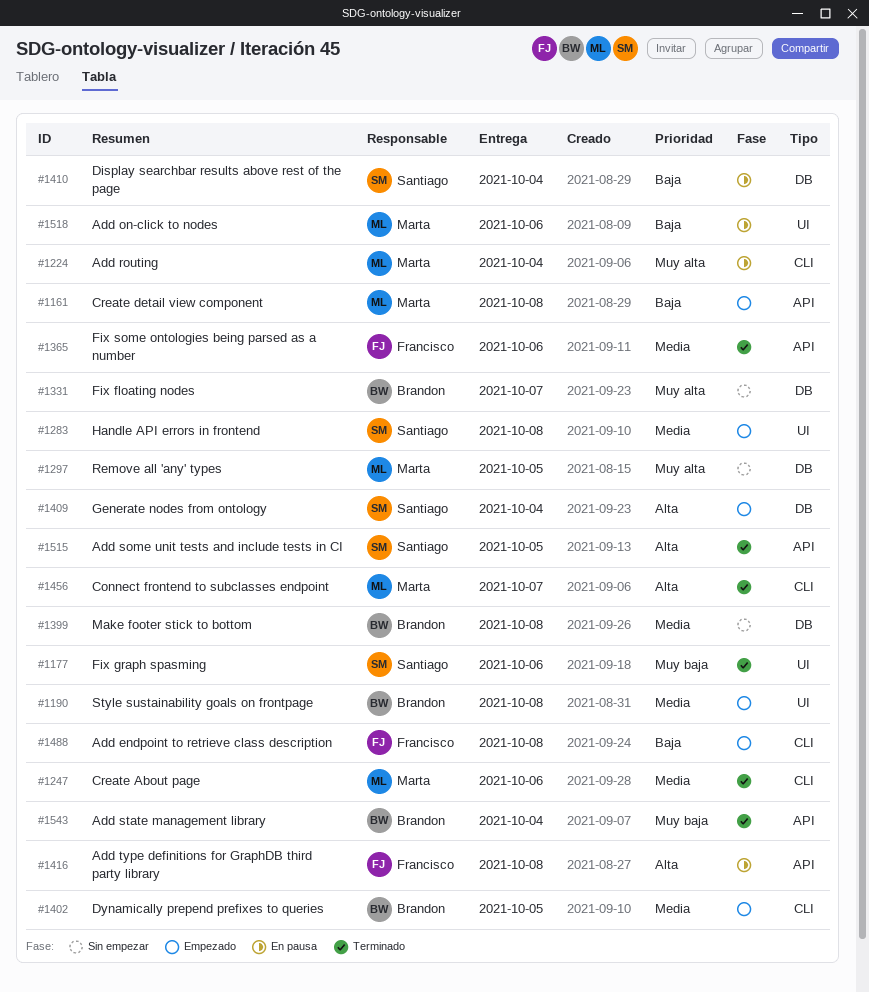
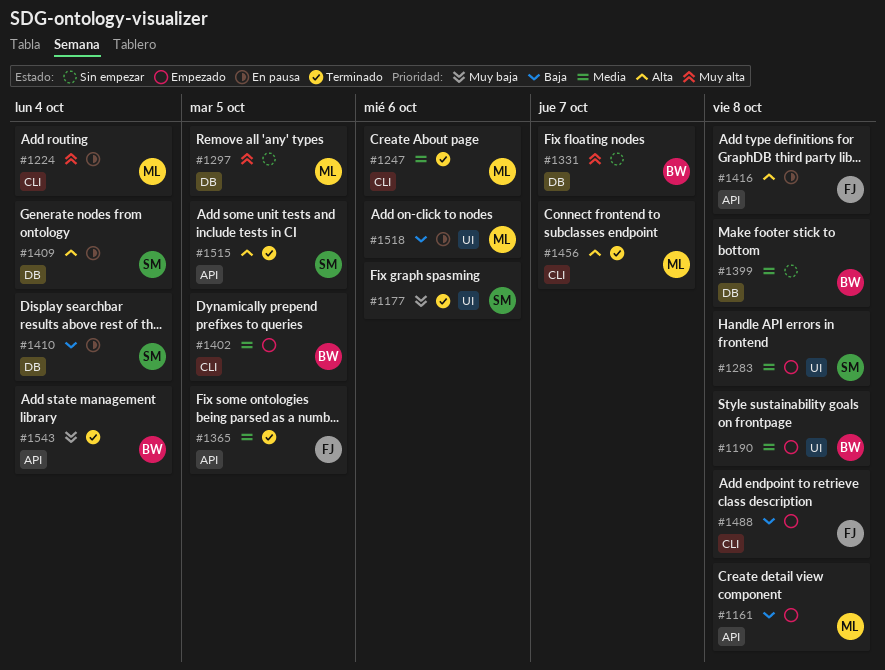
#1365, due: Oct 6 -> Oct 5
#1409, status: Empezado -> En pausa

